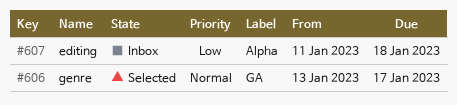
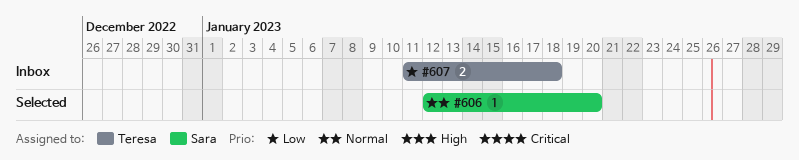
#606, start: Jan 13 -> Jan 12
#606, due: Jan 17 -> Jan 20

